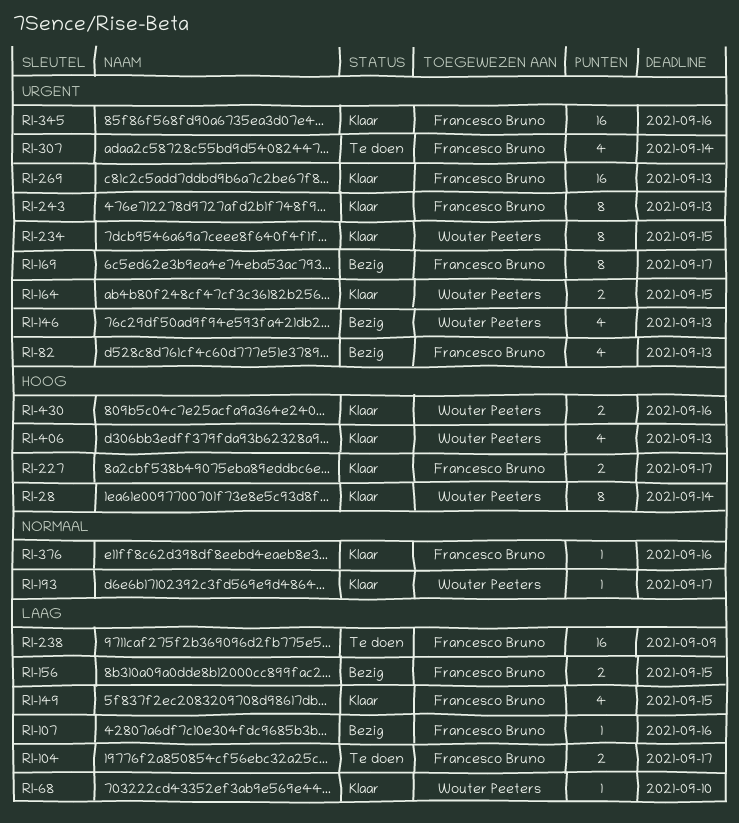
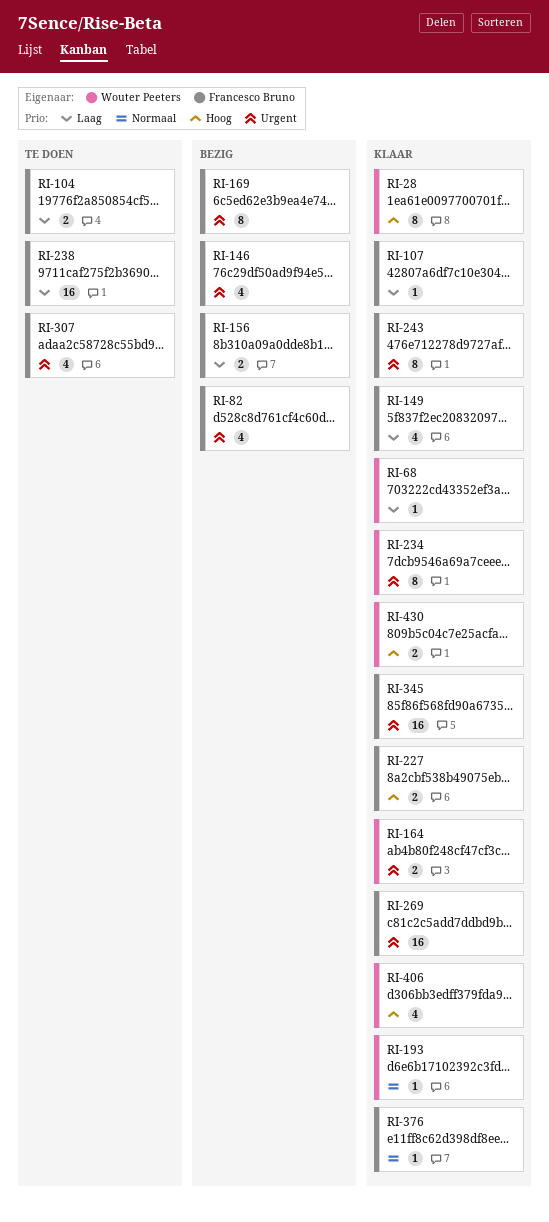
RI-107, status: Bezig -> Klaar
RI-146, owner: Wouter Peeters -> Francesco Bruno

